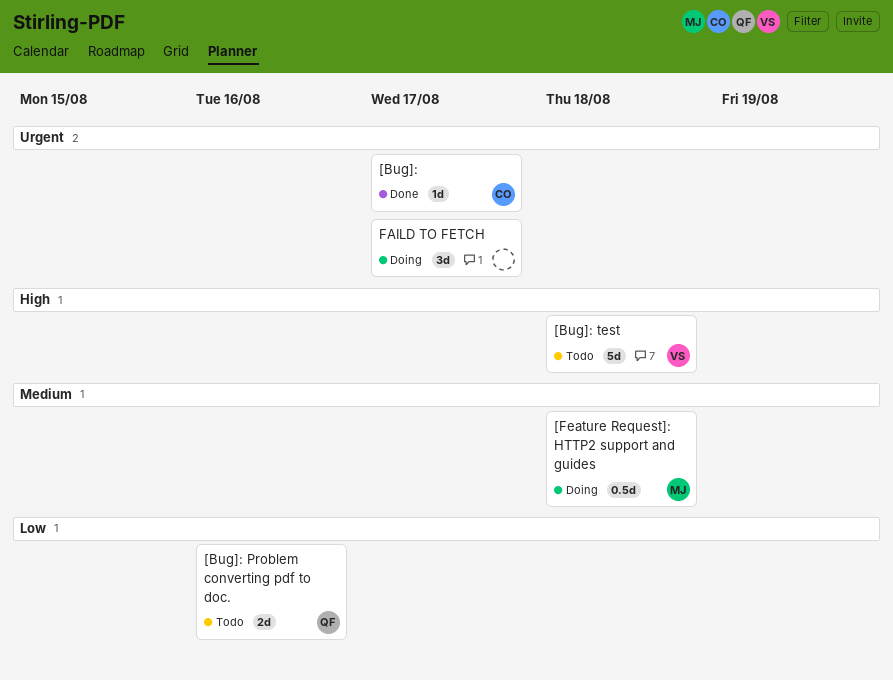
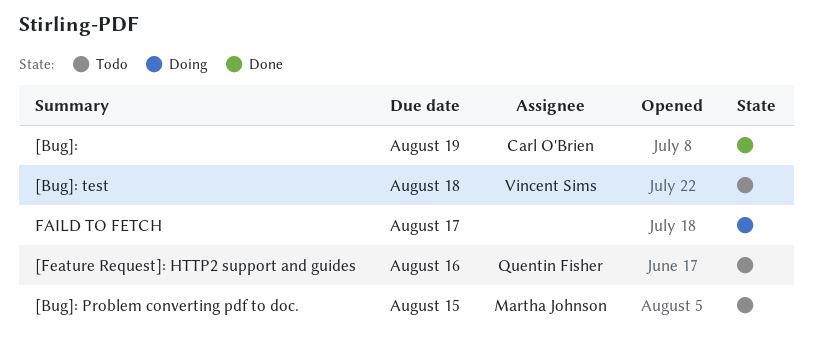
[Bug]:, due: Aug 17 -> Aug 19
[Bug]: Problem converting pdf to doc., owner: Quentin Fisher -> Martha Johnson
[Bug]: Problem converting pdf to doc., due: Aug 16 -> Aug 15
[Feature Request]: HTTP2 support and guides, status: Doing -> Todo
[Feature Request]: HTTP2 support and guides, owner: Martha Johnson -> Quentin Fisher
[Feature Request]: HTTP2 support and guides, due: Aug 18 -> Aug 16

